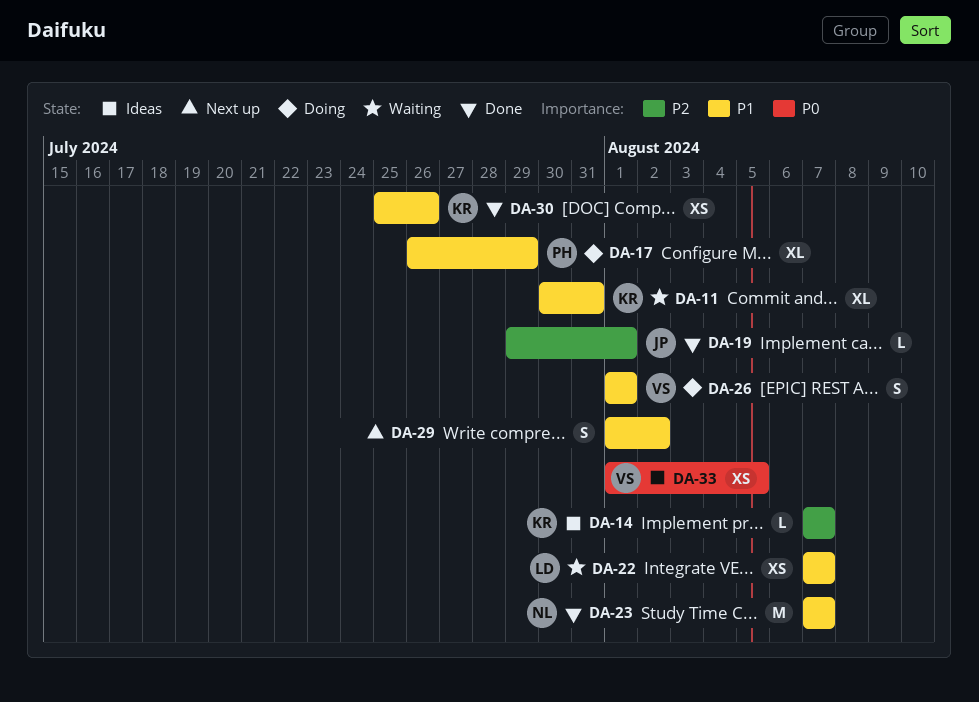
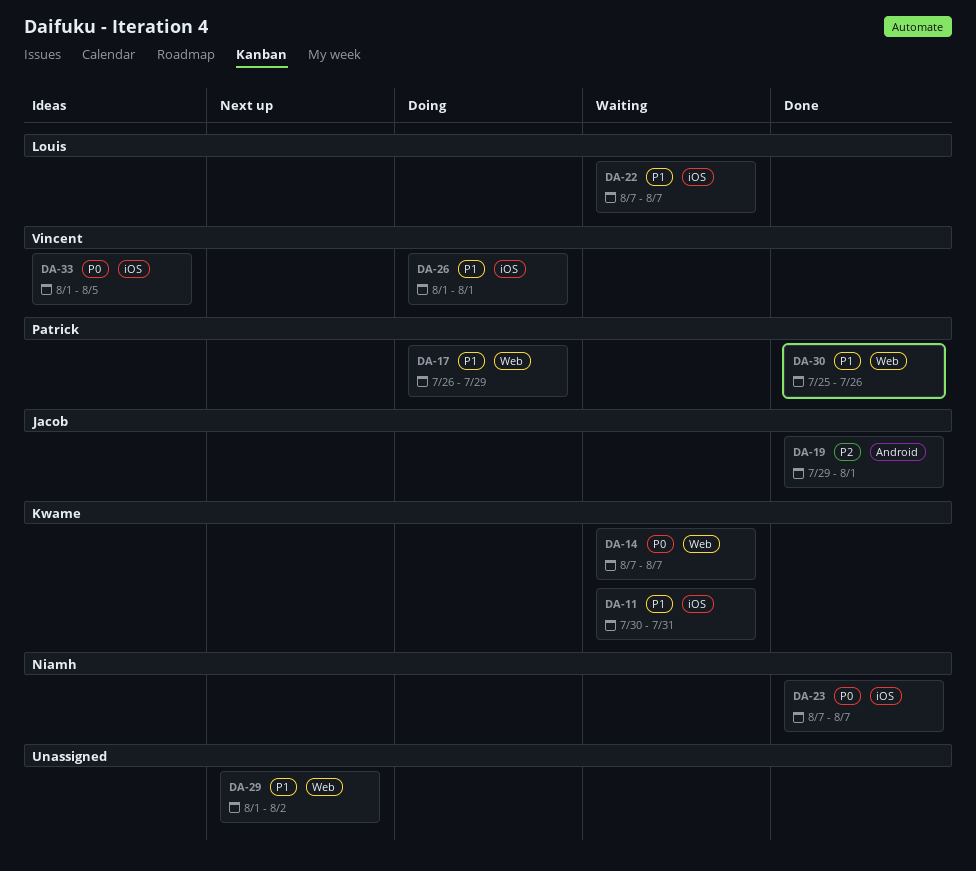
DA-14, status: Ideas -> Waiting
DA-14, priority: P2 -> P0
DA-23, priority: P1 -> P0
DA-30, owner: Kwame -> Patrick

